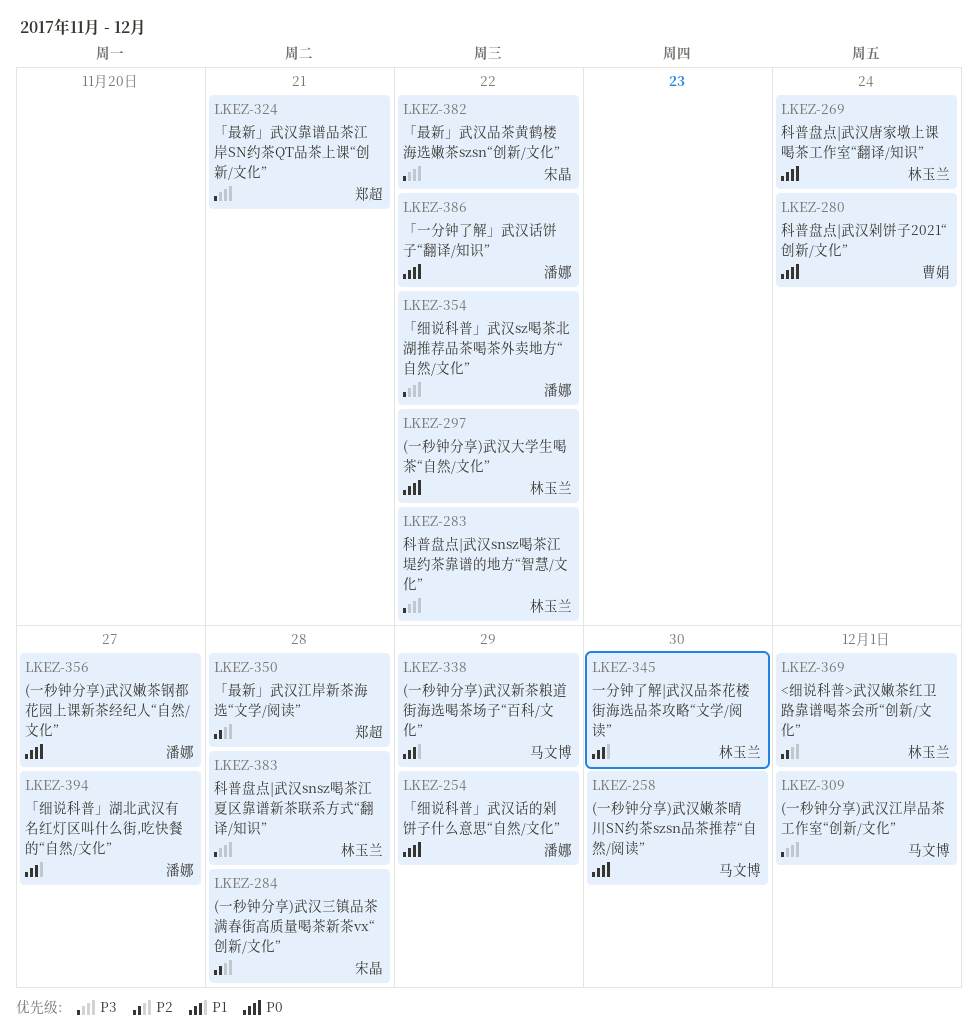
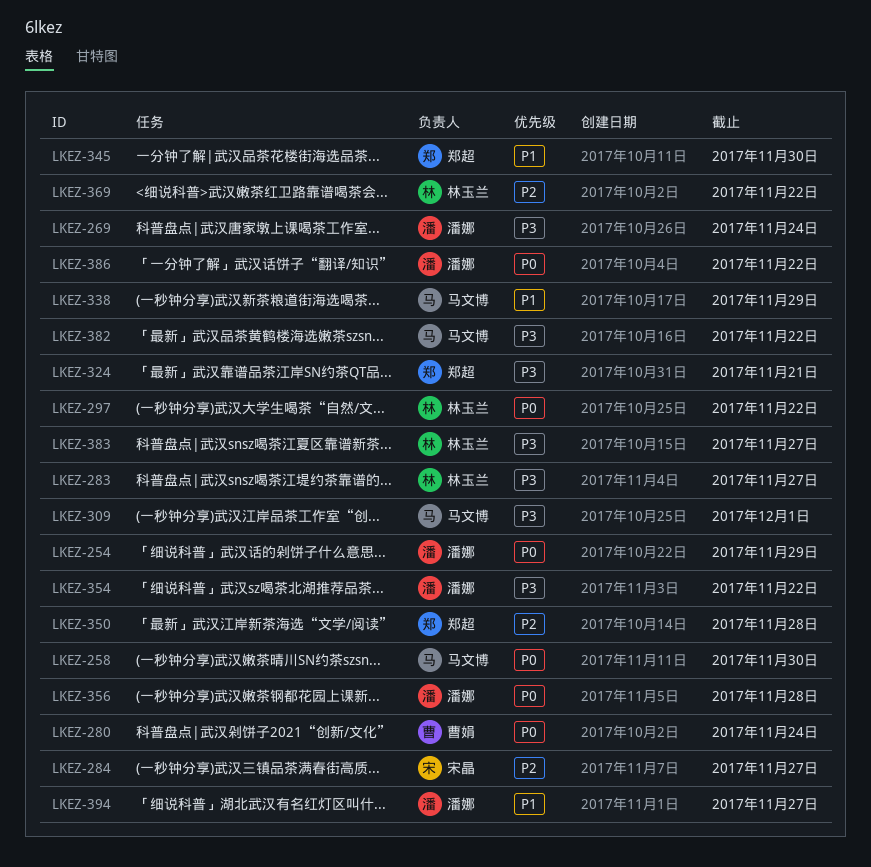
LKEZ-269, owner: 林玉兰 -> 潘娜
LKEZ-269, priority: P0 -> P3
LKEZ-283, due: Nov 22 -> Nov 27
LKEZ-284, due: Nov 28 -> Nov 27
LKEZ-345, owner: 林玉兰 -> 郑超
LKEZ-356, due: Nov 27 -> Nov 28
LKEZ-369, due: Dec 1 -> Nov 22
LKEZ-382, owner: 宋晶 -> 马文博
LKEZ-383, due: Nov 28 -> Nov 27

